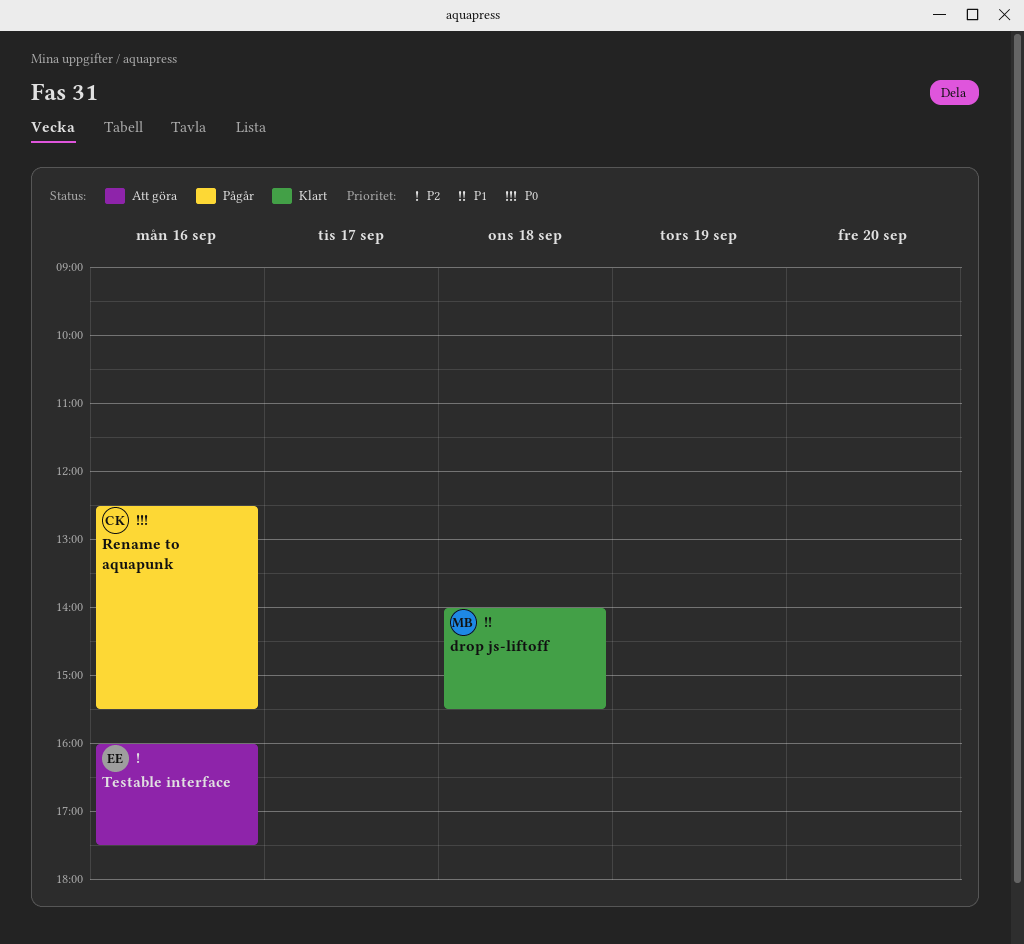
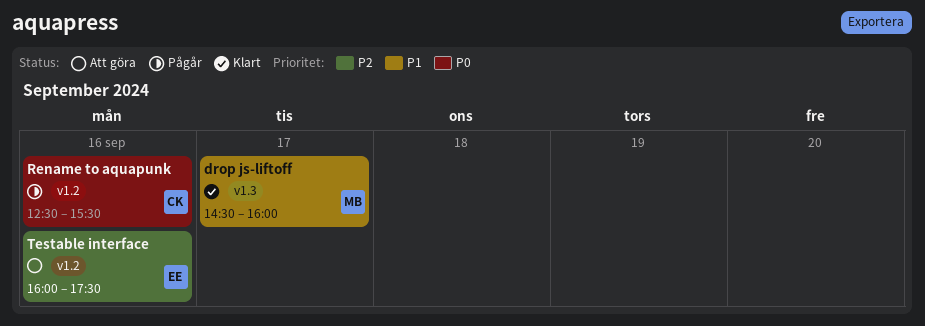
drop js-liftoff, day: Sep 18 -> Sep 17
drop js-liftoff, begins: 14:00 -> 14:30
drop js-liftoff, ends: 15:30 -> 16:00

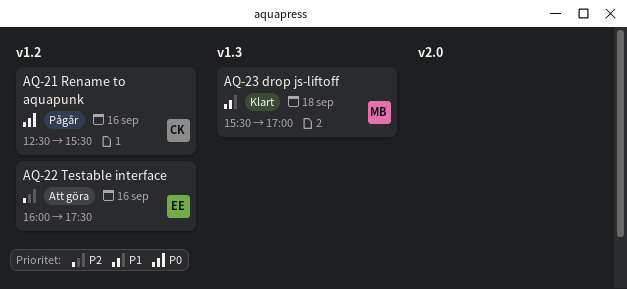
drop js-liftoff, day: Sep 17 -> Sep 18
drop js-liftoff, begins: 14:30 -> 15:30
drop js-liftoff, ends: 16:00 -> 17:00

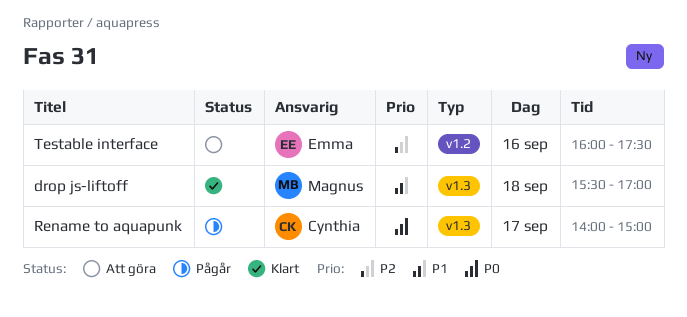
Rename to aquapunk, label: v1.2 -> v1.3
Rename to aquapunk, day: Sep 16 -> Sep 17
Rename to aquapunk, begins: 12:30 -> 14:00
Rename to aquapunk, ends: 15:30 -> 15:00

